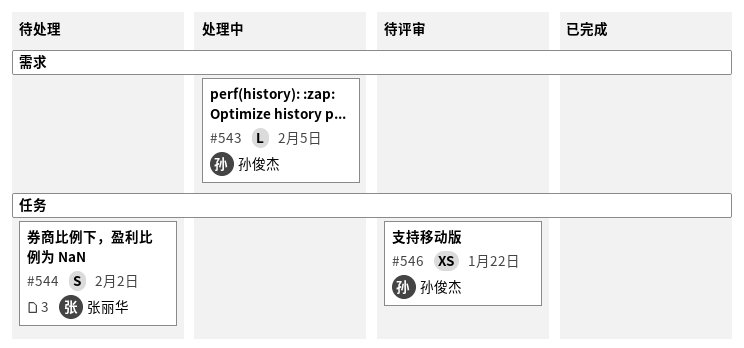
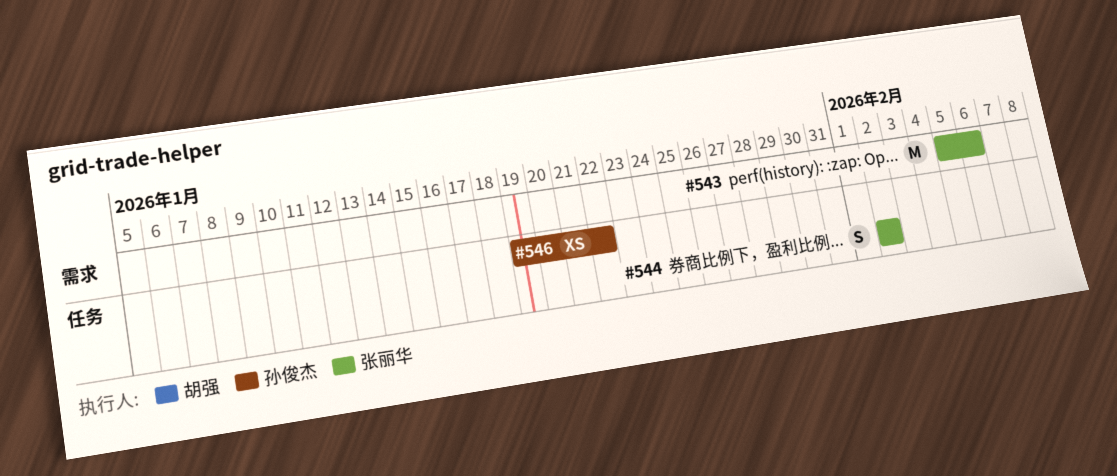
#543, owner: 孙俊杰 -> 张丽华
#543, estimate: L -> M
#543, due: Feb 5 -> Feb 6

